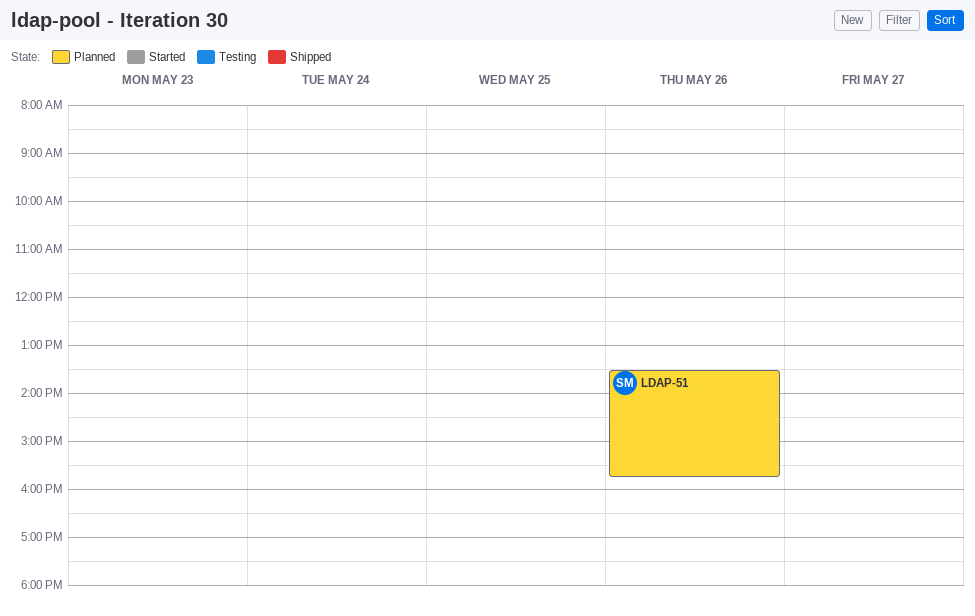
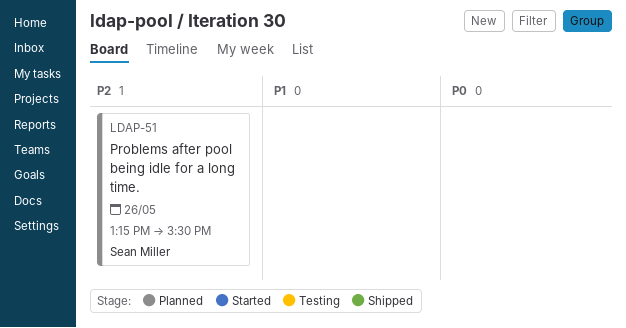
LDAP-51, begins: 13:30 -> 13:15
LDAP-51, ends: 15:45 -> 15:30

